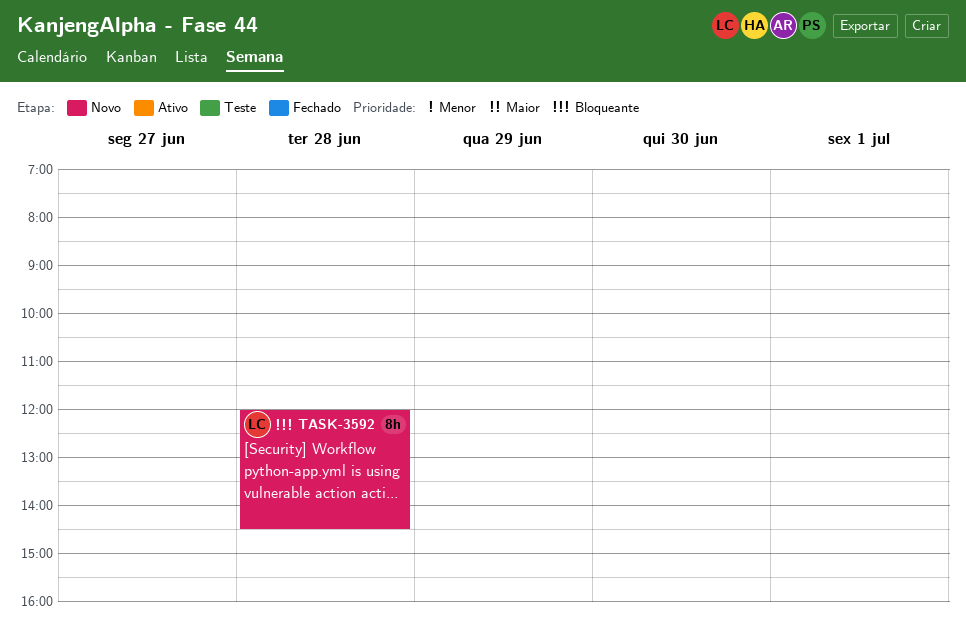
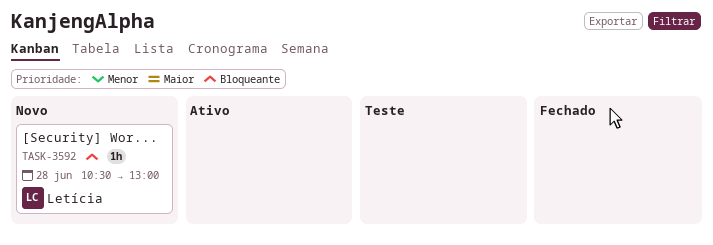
TASK-3592, estimate: 8h -> 1h
TASK-3592, begins: 12:00 -> 10:30
TASK-3592, ends: 14:30 -> 13:00

